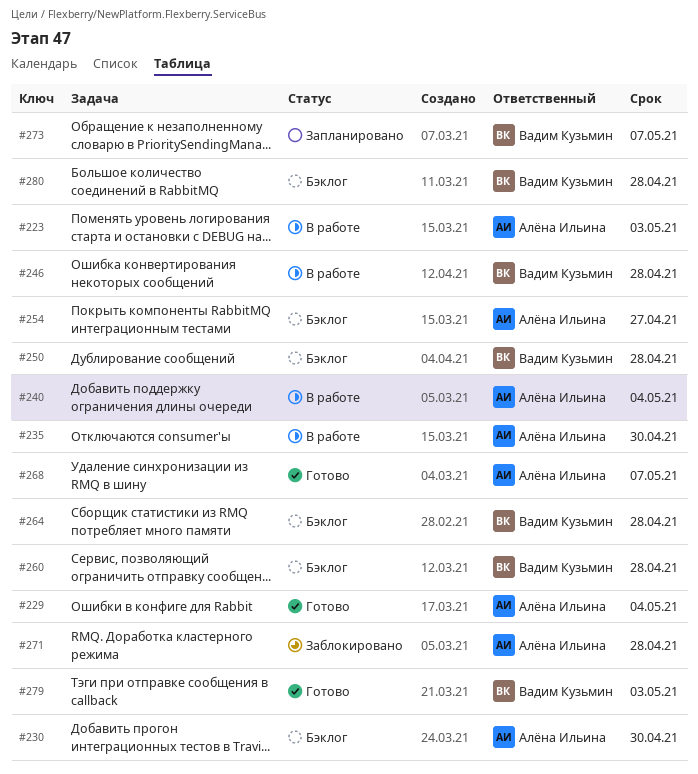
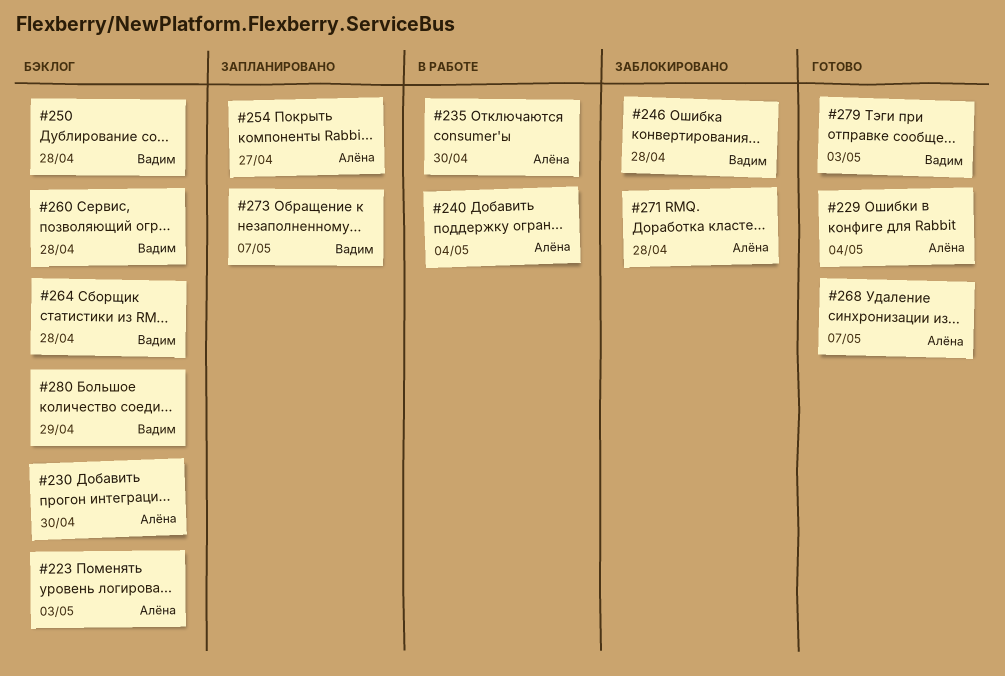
#223, status: В работе -> Бэклог
#246, status: В работе -> Заблокировано
#254, status: Бэклог -> Запланировано
#280, due: Apr 28 -> Apr 29

